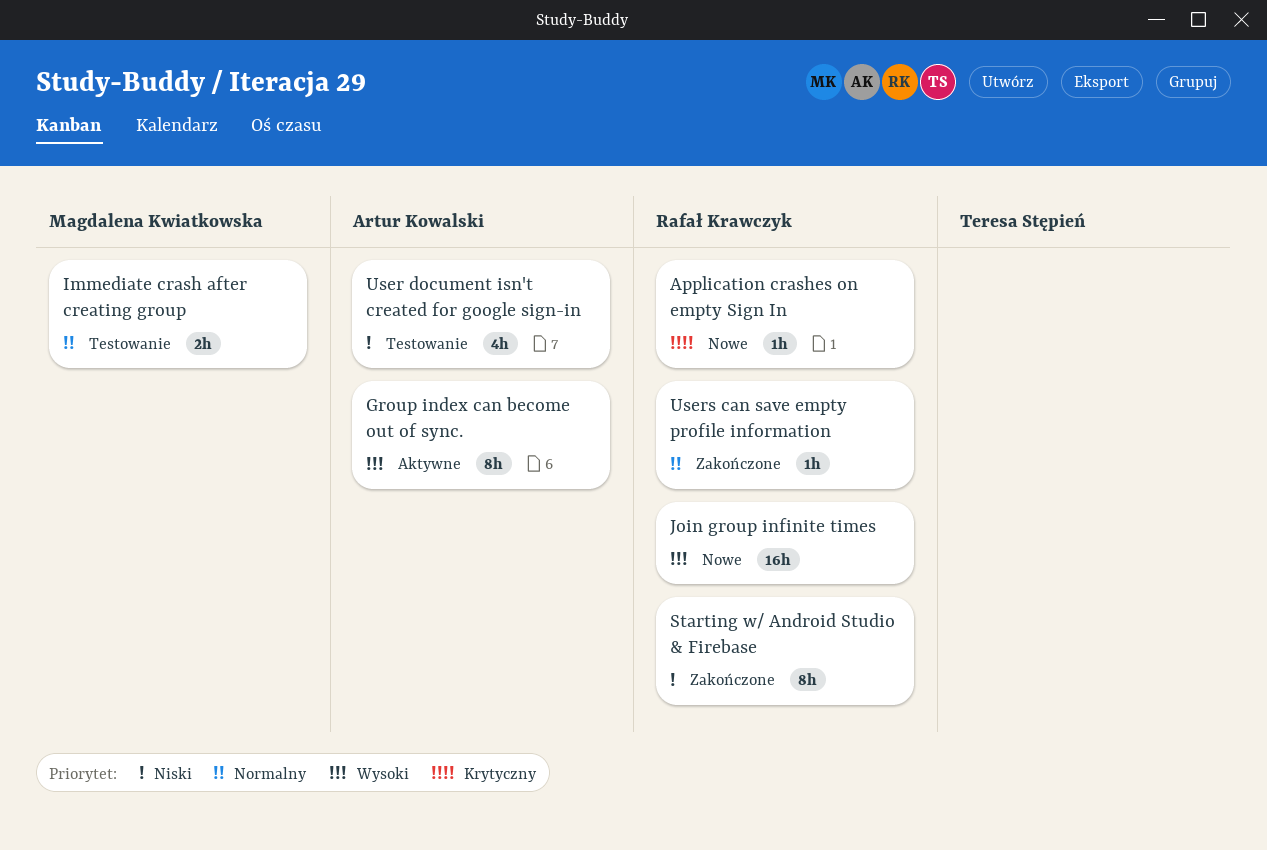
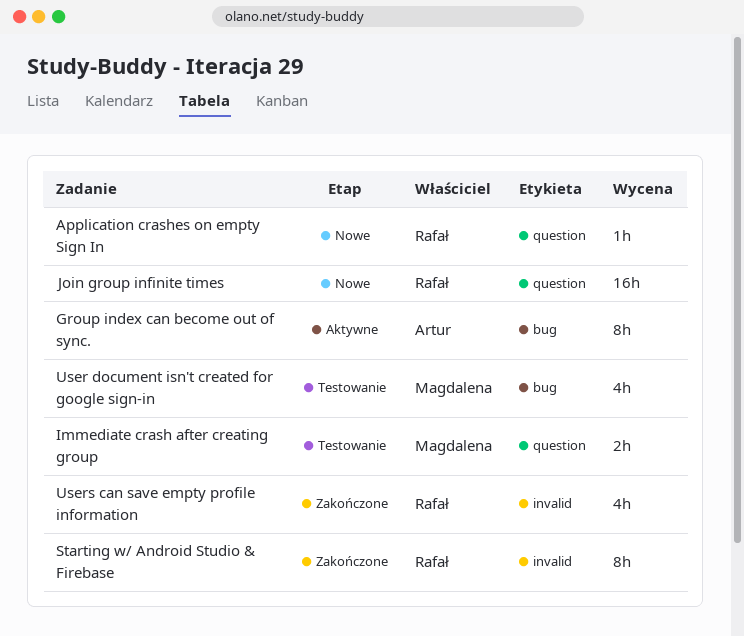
User document isn't created for google sign-in, owner: Artur Kowalski -> Magdalena Kwiatkowska
Users can save empty profile information, estimate: 1h -> 4h

